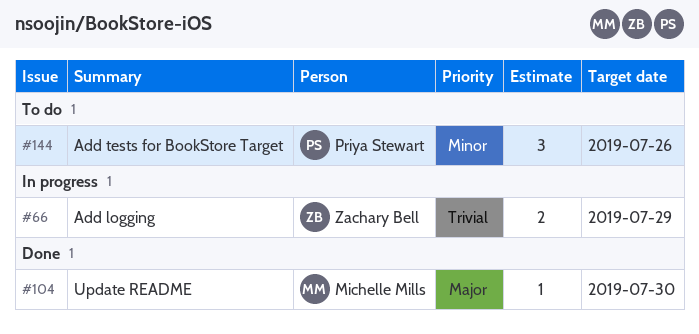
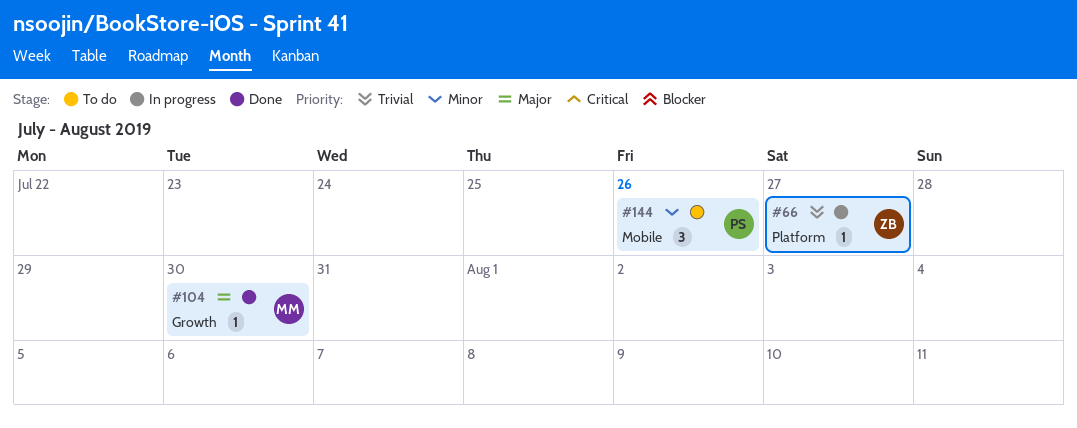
#66, estimate: 2 -> 1
#66, due: Jul 29 -> Jul 27

